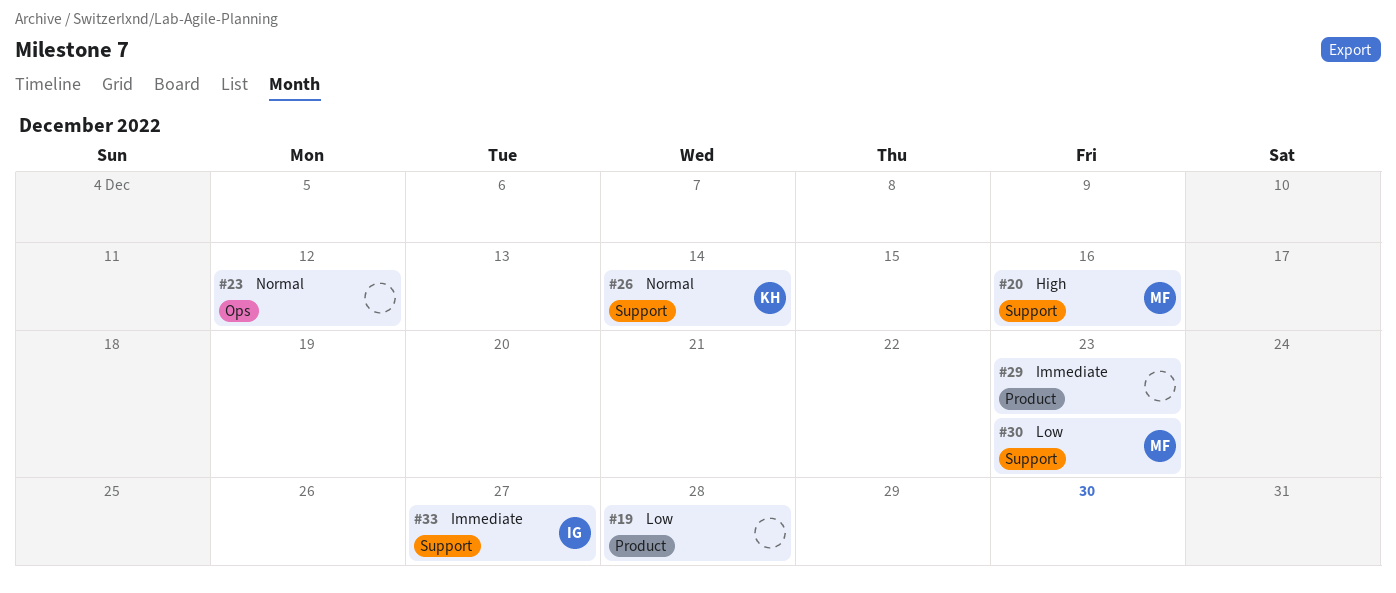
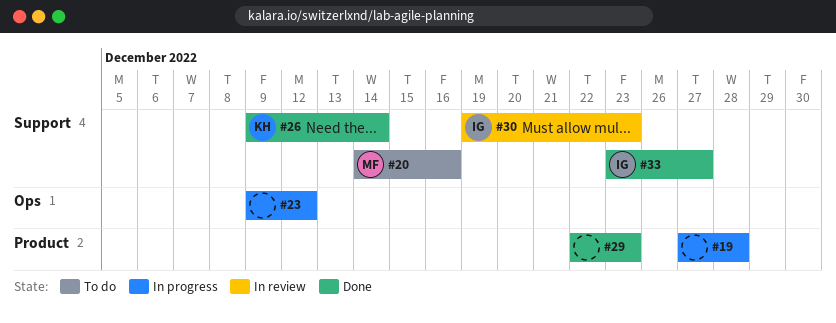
#30, owner: MF -> IG

